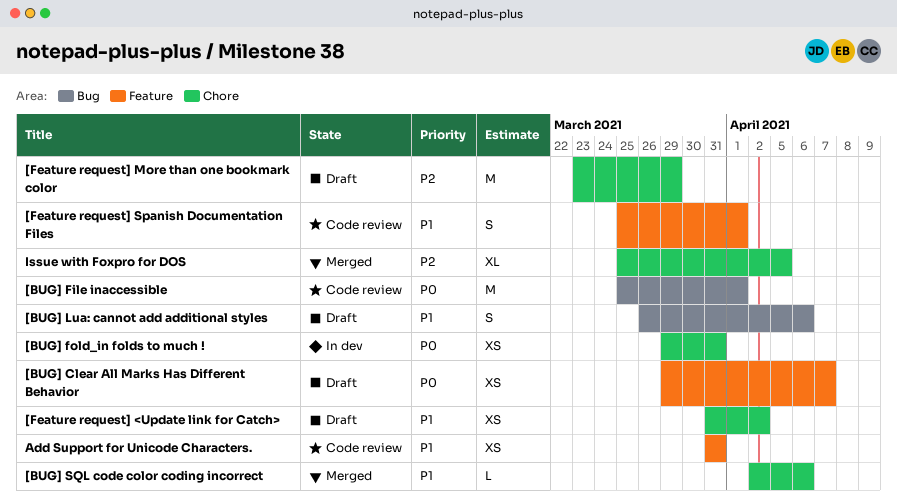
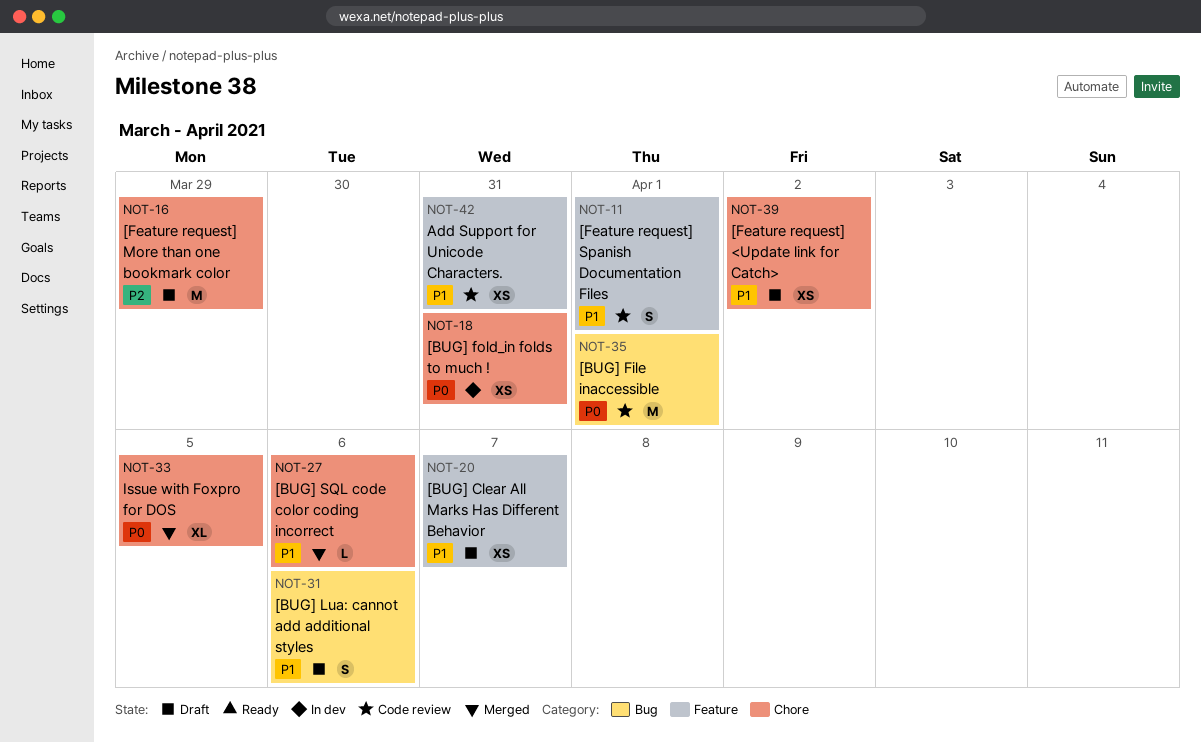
[BUG] Clear All Marks Has Different Behavior, priority: P0 -> P1
Issue with Foxpro for DOS, priority: P2 -> P0

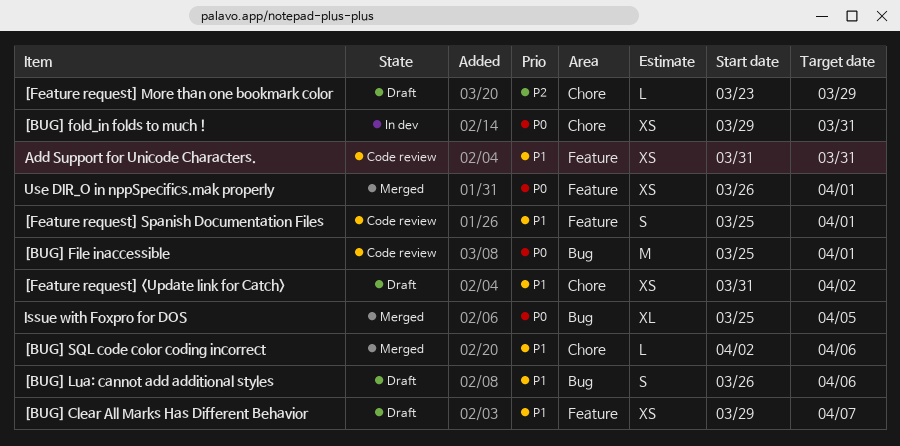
[Feature request] More than one bookmark color, estimate: M -> L
Issue with Foxpro for DOS, label: Chore -> Bug
Use DIR_O in nppSpecifics.mak properly: none -> present

